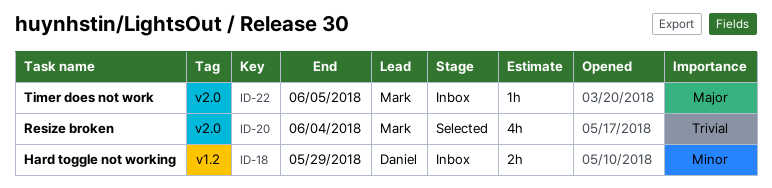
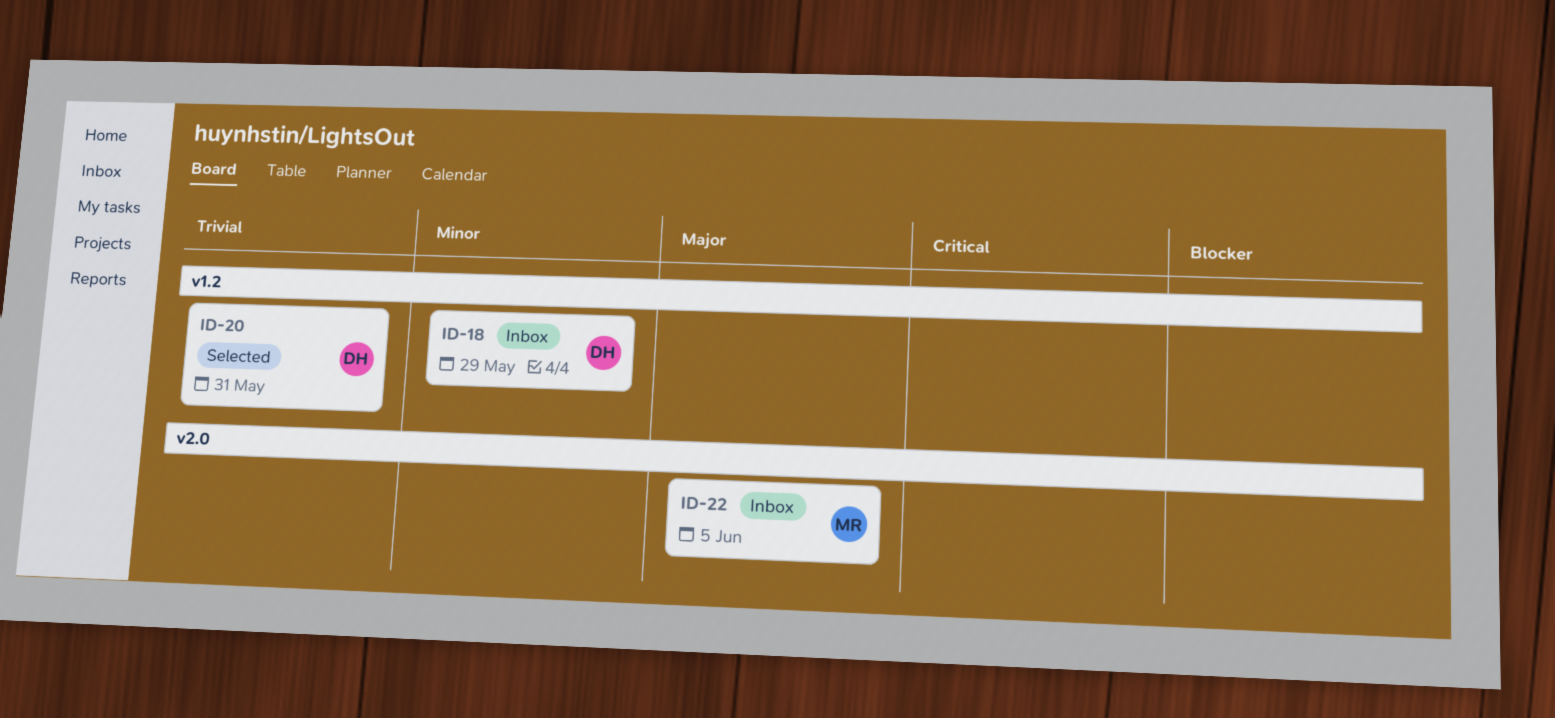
ID-20, owner: Mark -> Daniel
ID-20, label: v2.0 -> v1.2
ID-20, due: Jun 4 -> May 31

